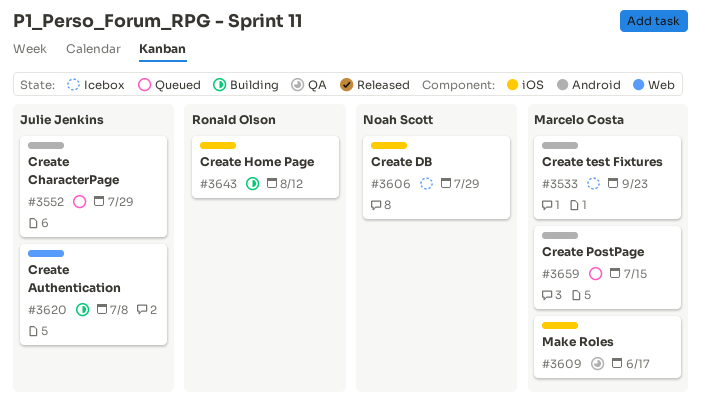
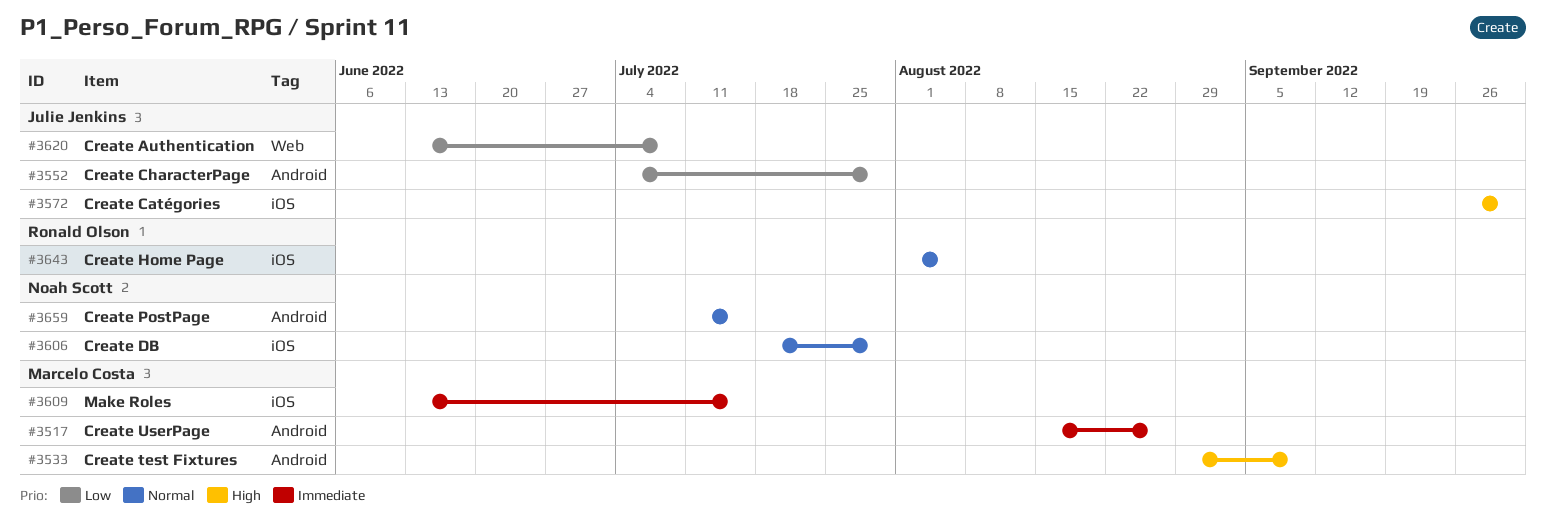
#3517: none -> present
#3533, due: Sep 23 -> Sep 9
#3572: none -> present
#3609, due: Jun 17 -> Jul 15
#3643, due: Aug 12 -> Aug 5
#3659, owner: Marcelo Costa -> Noah Scott

